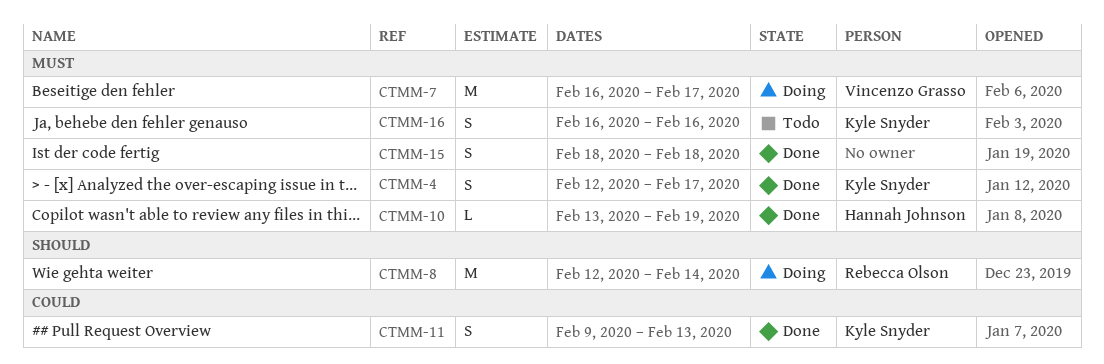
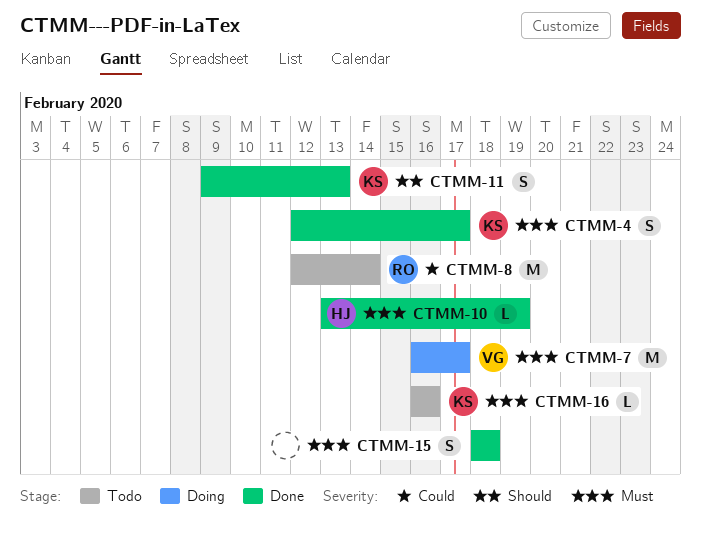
CTMM-8, status: Doing -> Todo
CTMM-8, priority: Should -> Could
CTMM-11, priority: Could -> Should
CTMM-16, estimate: S -> L

